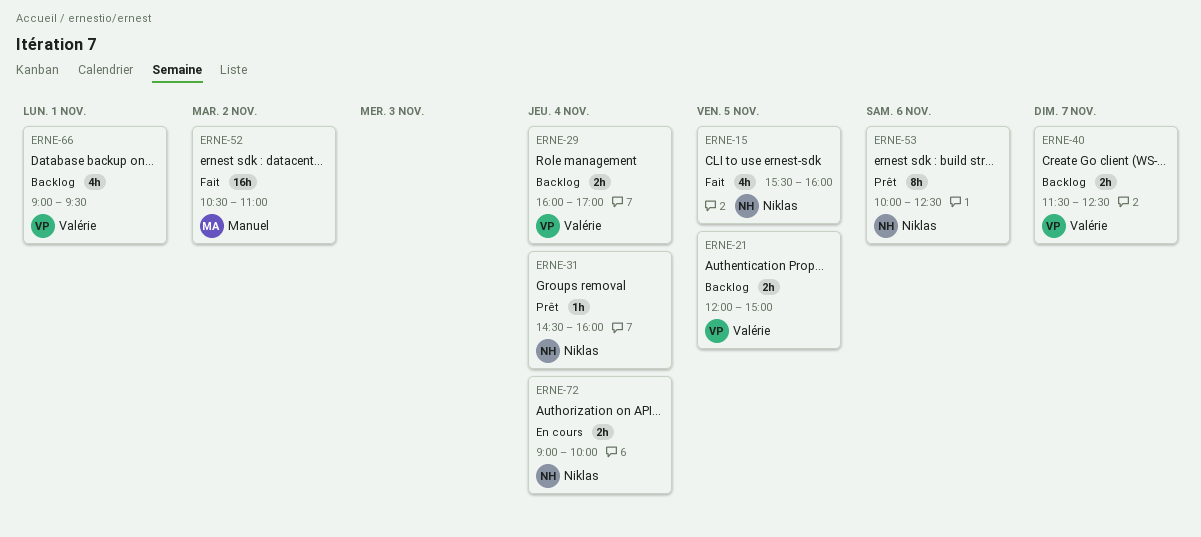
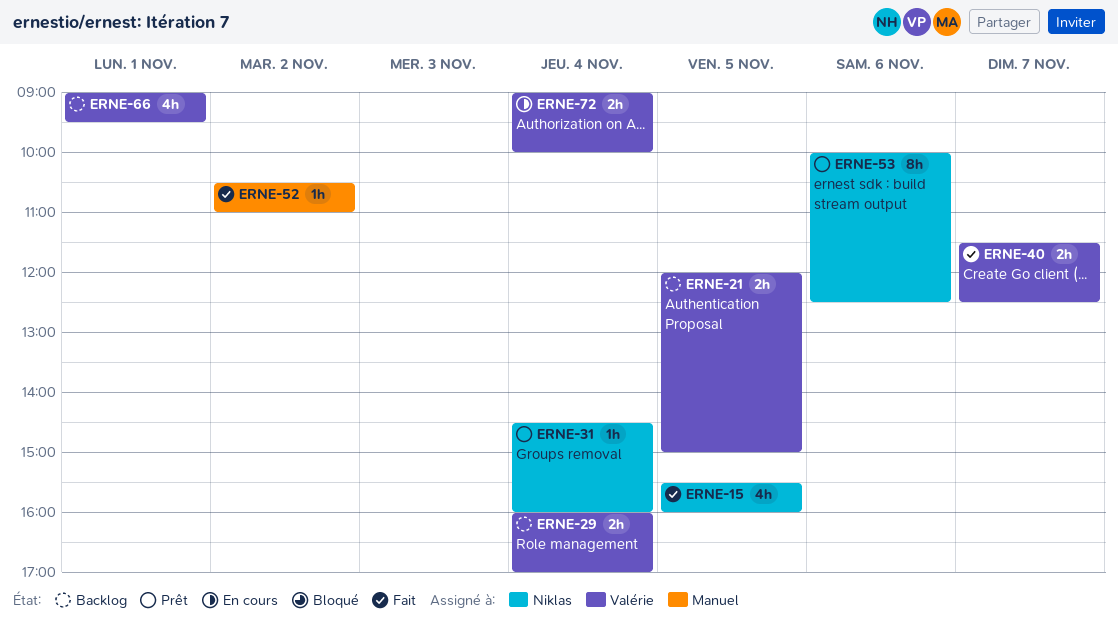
ERNE-40, status: Backlog -> Fait
ERNE-52, estimate: 16h -> 1h
ERNE-72, owner: Niklas -> Valérie

